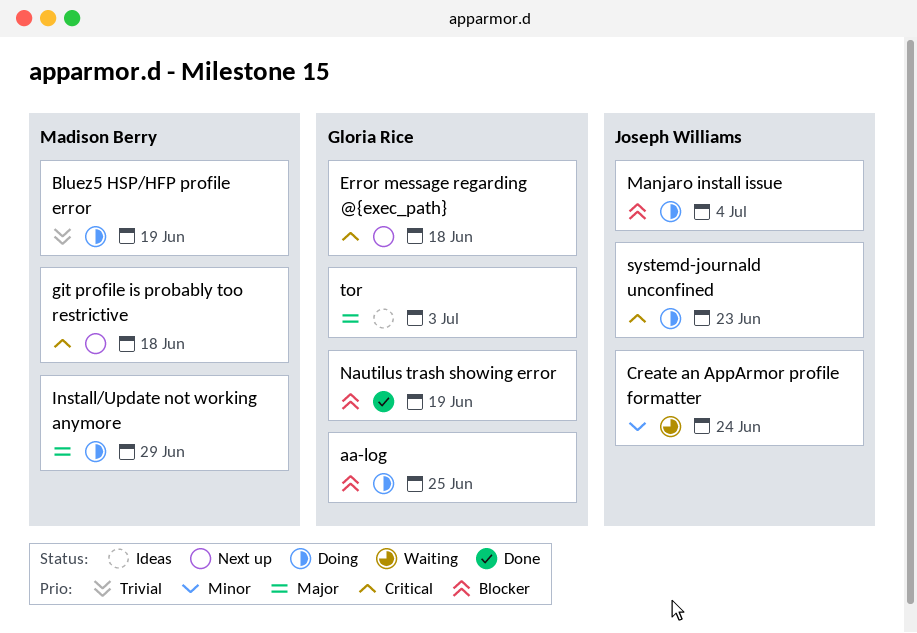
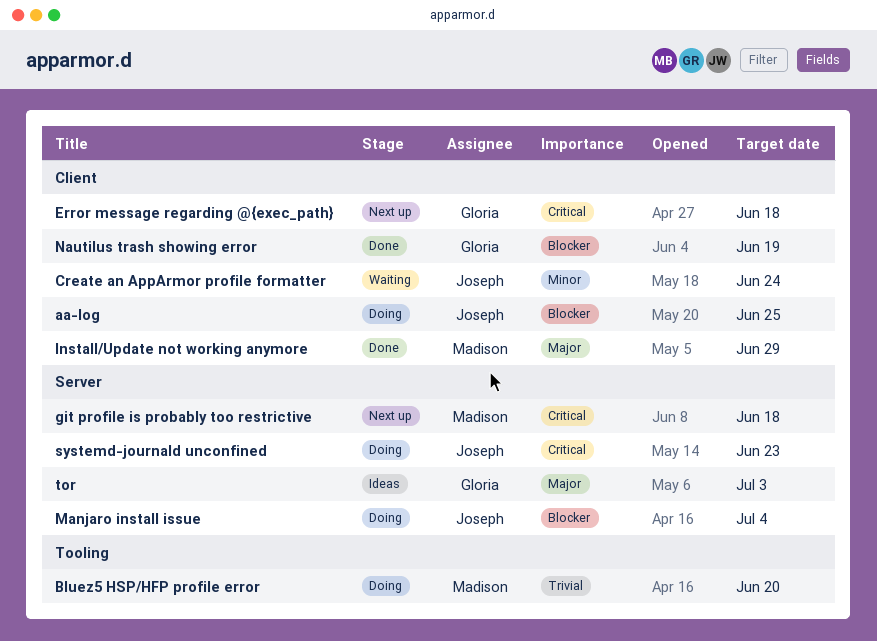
aa-log, owner: Gloria Rice -> Joseph Williams
Bluez5 HSP/HFP profile error, due: Jun 19 -> Jun 20
Install/Update not working anymore, status: Doing -> Done

